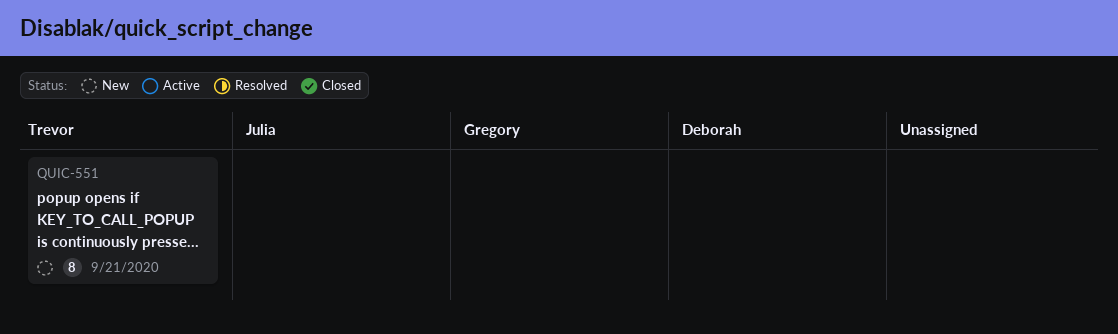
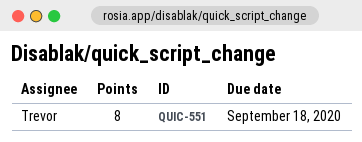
QUIC-551, due: Sep 21 -> Sep 18

